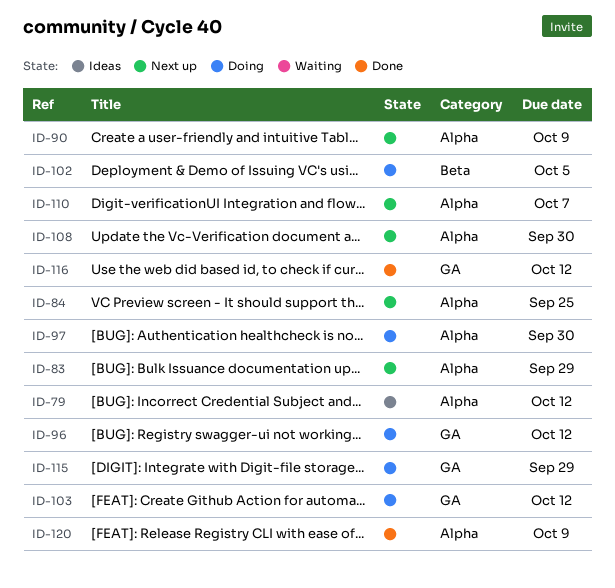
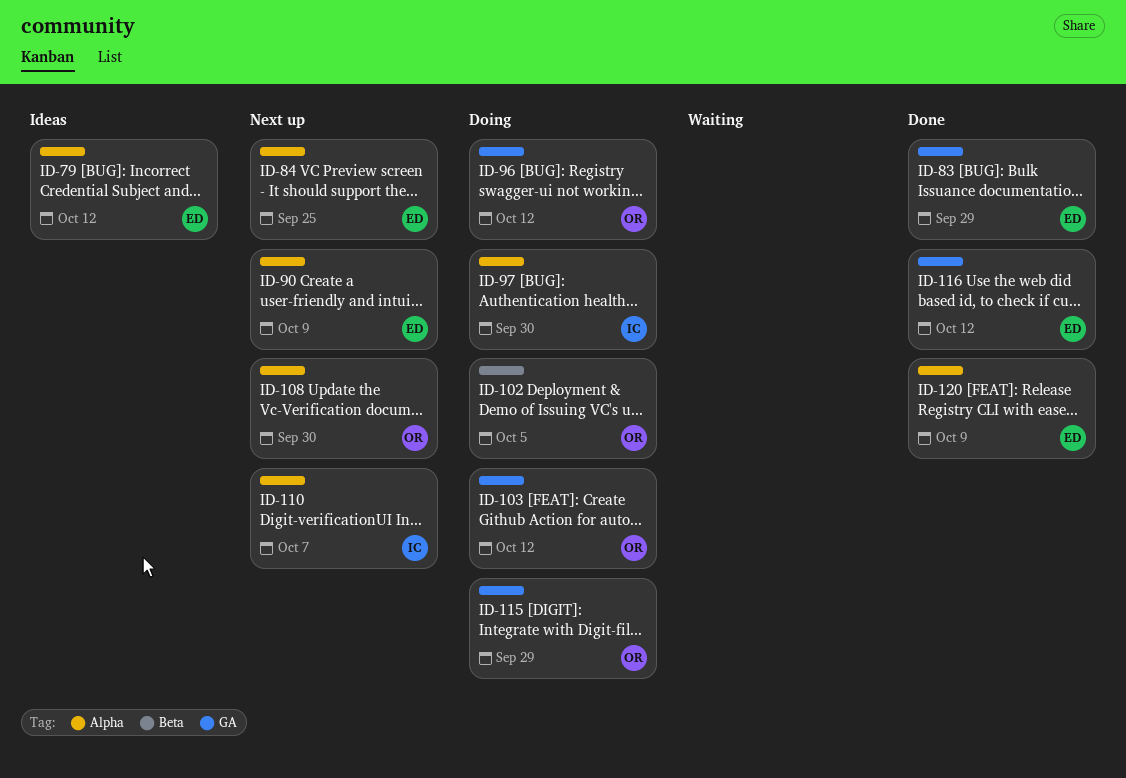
ID-83, status: Next up -> Done
ID-83, label: Alpha -> GA

